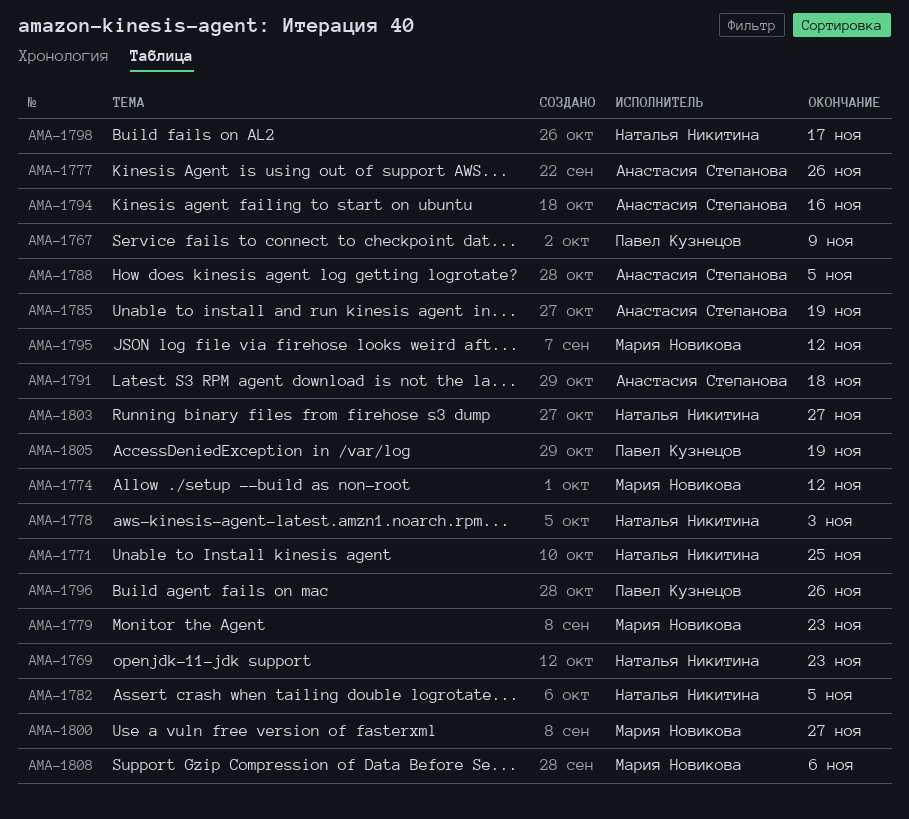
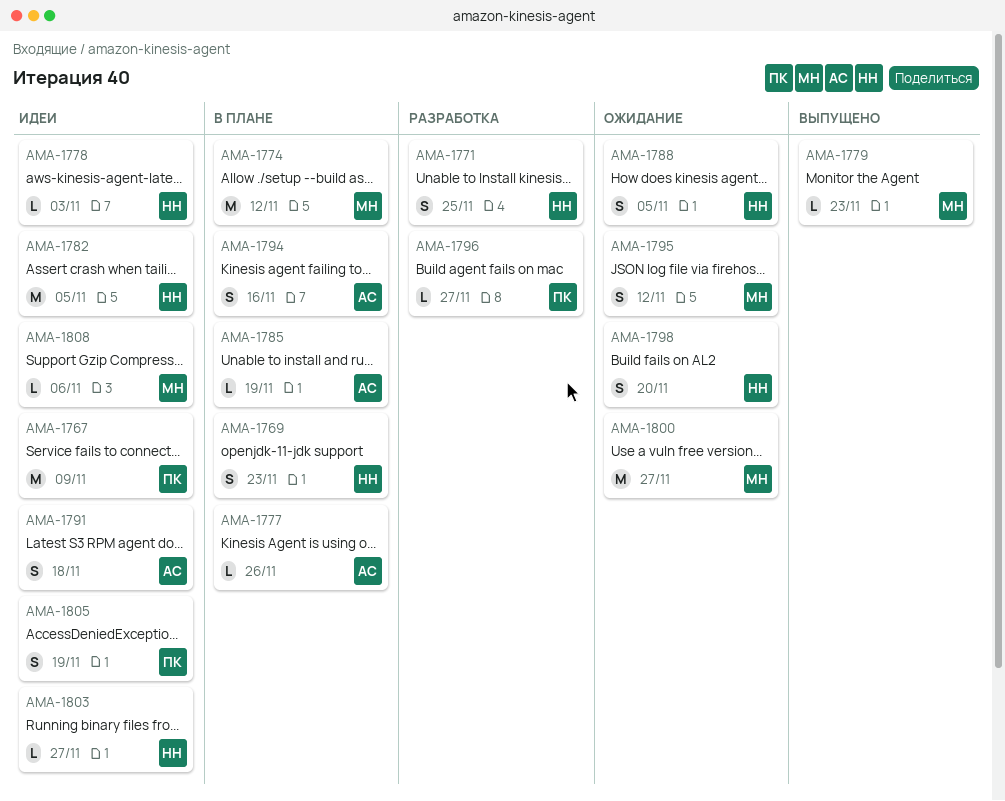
AMA-1788, owner: Анастасия Степанова -> Наталья Никитина
AMA-1796, due: Nov 26 -> Nov 27
AMA-1798, due: Nov 17 -> Nov 20

